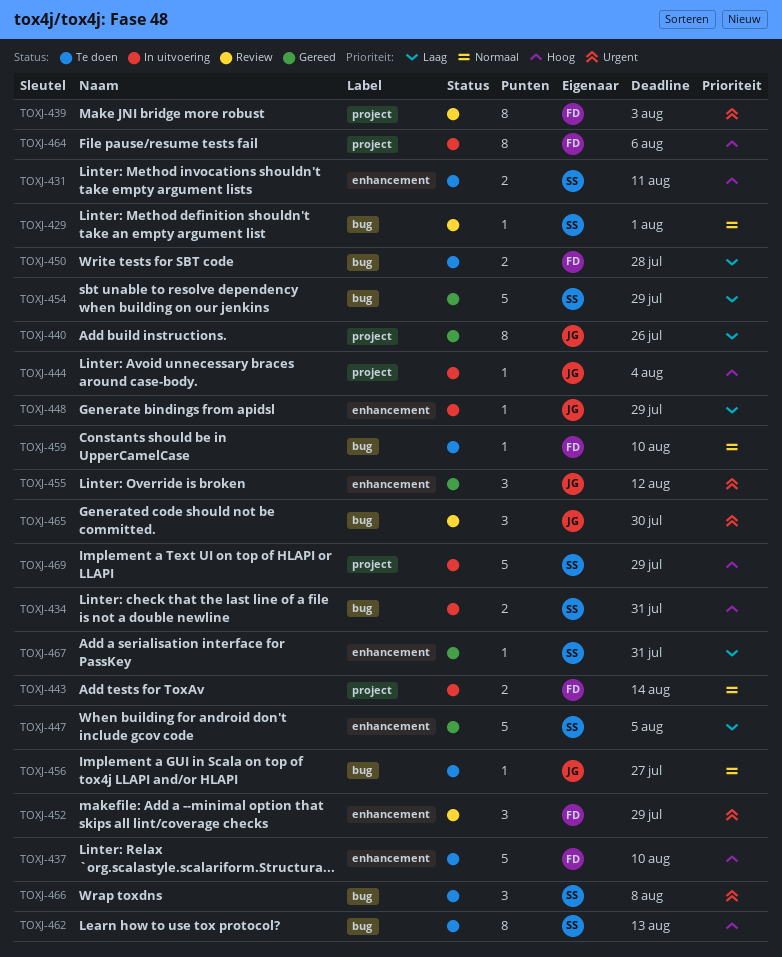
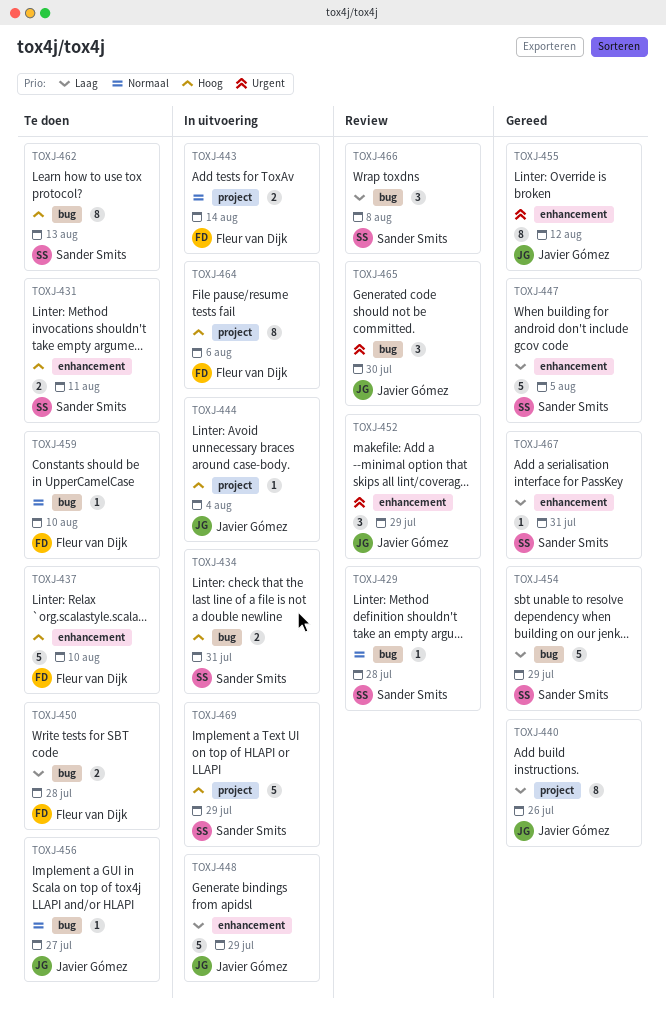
TOXJ-429, due: Aug 1 -> Jul 28
TOXJ-439: present -> none
TOXJ-448, estimate: 1 -> 5
TOXJ-452, owner: Fleur van Dijk -> Javier Gómez
TOXJ-455, estimate: 3 -> 8
TOXJ-466, status: Te doen -> Review
TOXJ-466, priority: Urgent -> Laag

